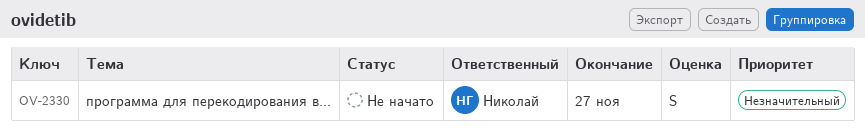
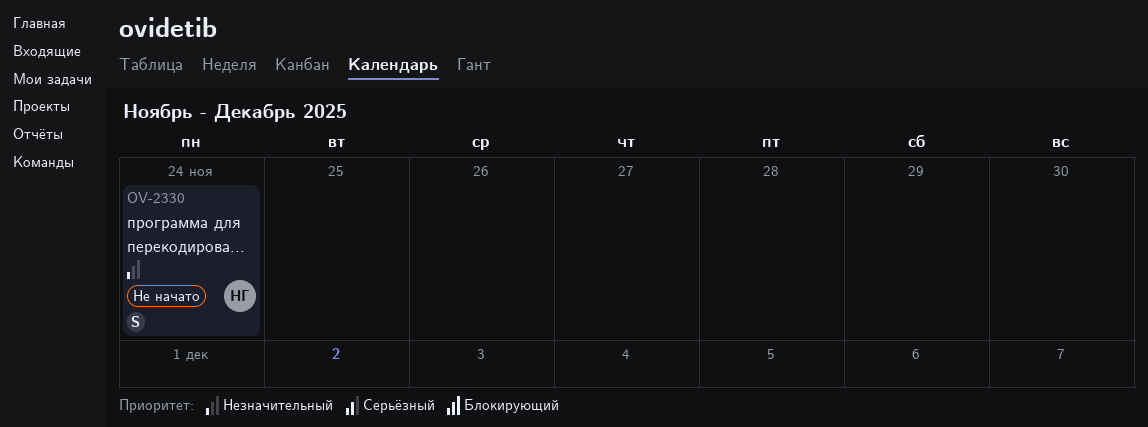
OV-2330, due: Nov 27 -> Nov 24

